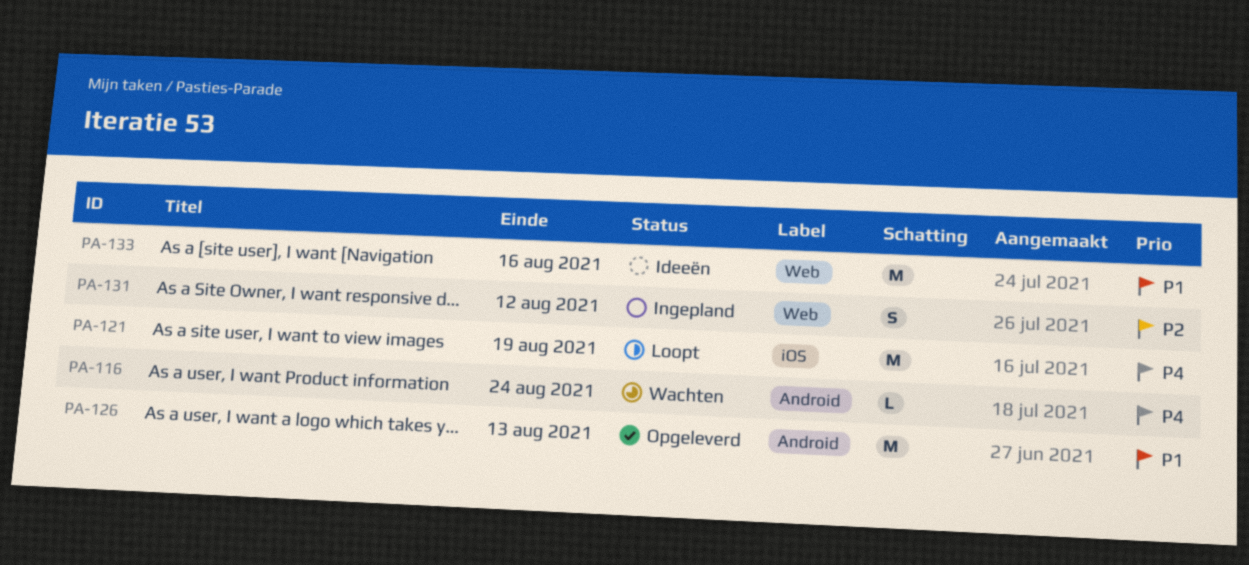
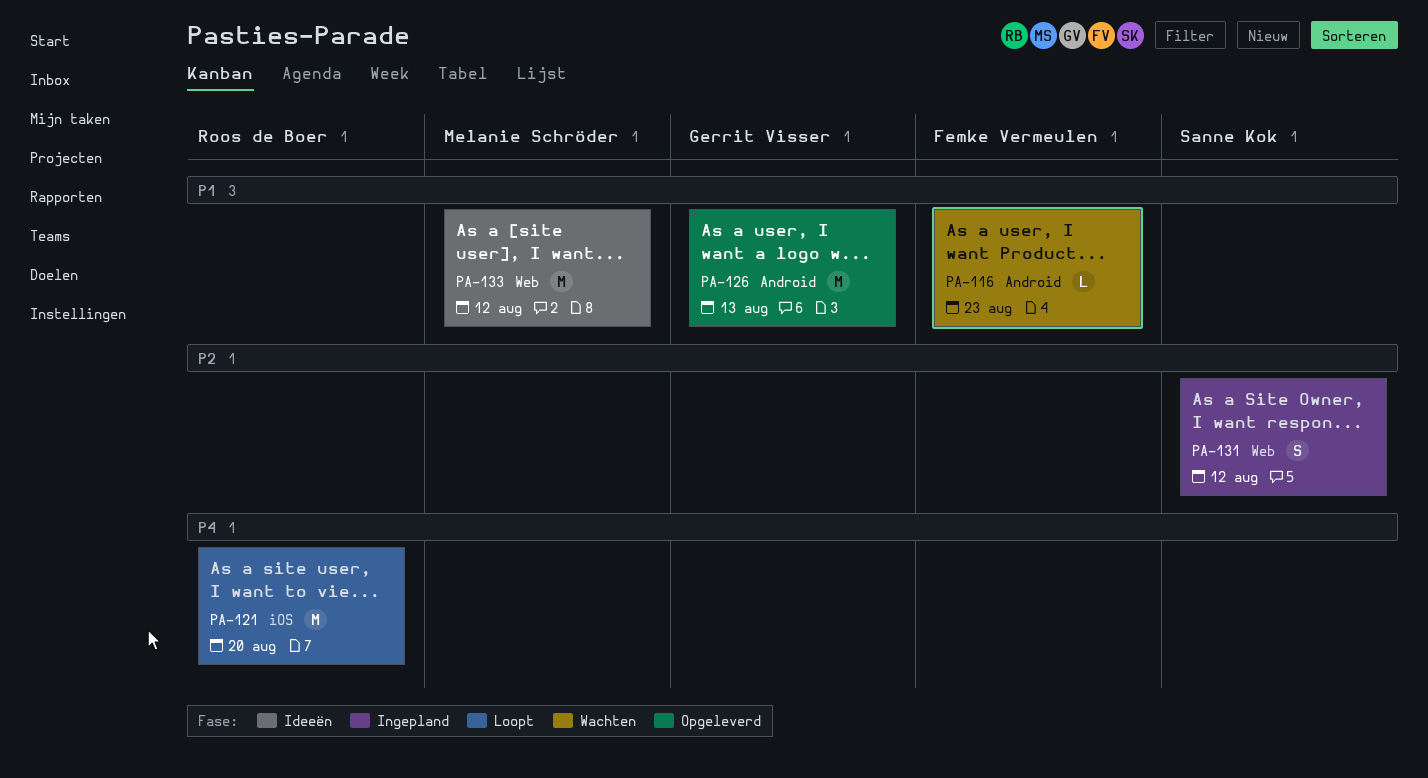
PA-116, priority: P4 -> P1
PA-116, due: Aug 24 -> Aug 23
PA-121, due: Aug 19 -> Aug 20
PA-133, due: Aug 16 -> Aug 12

